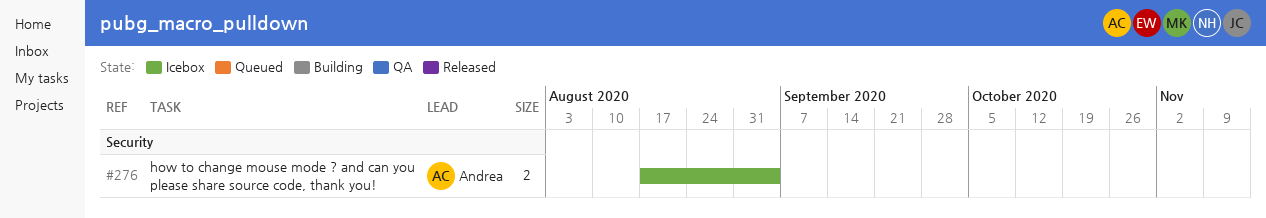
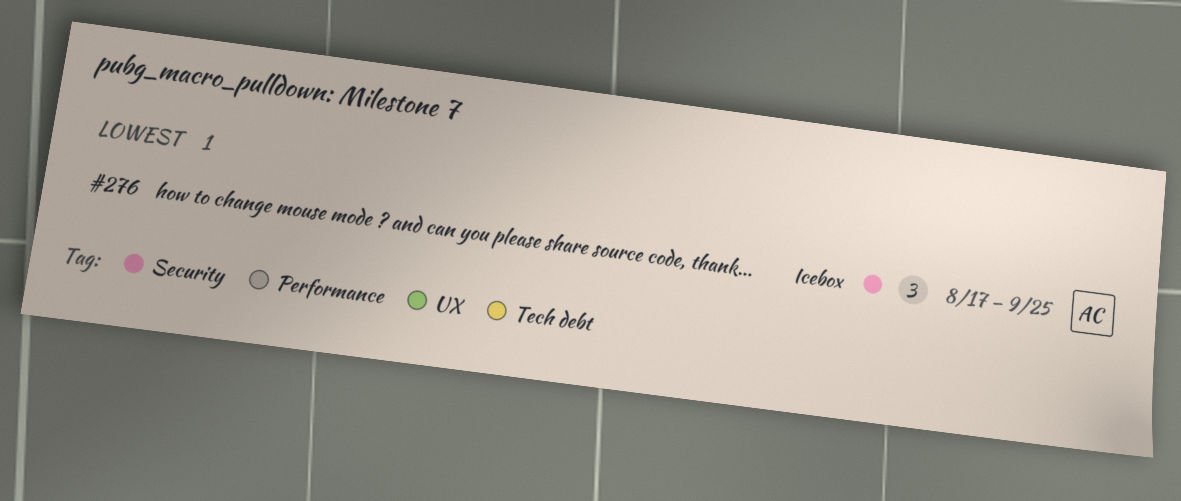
#276, estimate: 2 -> 3
#276, due: Sep 4 -> Sep 25

